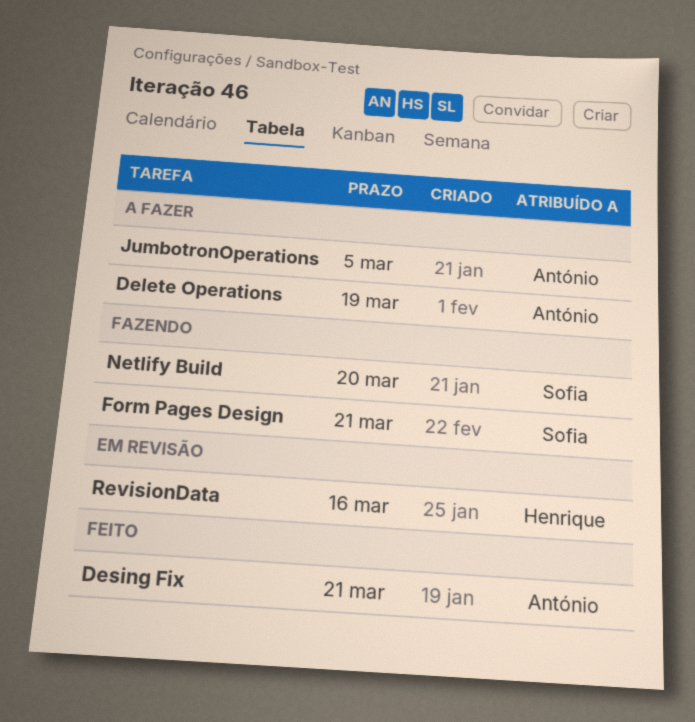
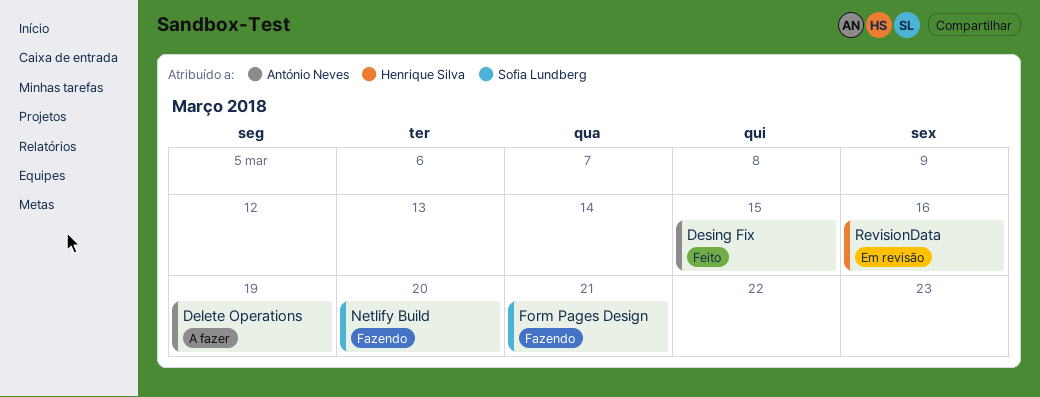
Desing Fix, due: Mar 21 -> Mar 15
JumbotronOperations: present -> none

